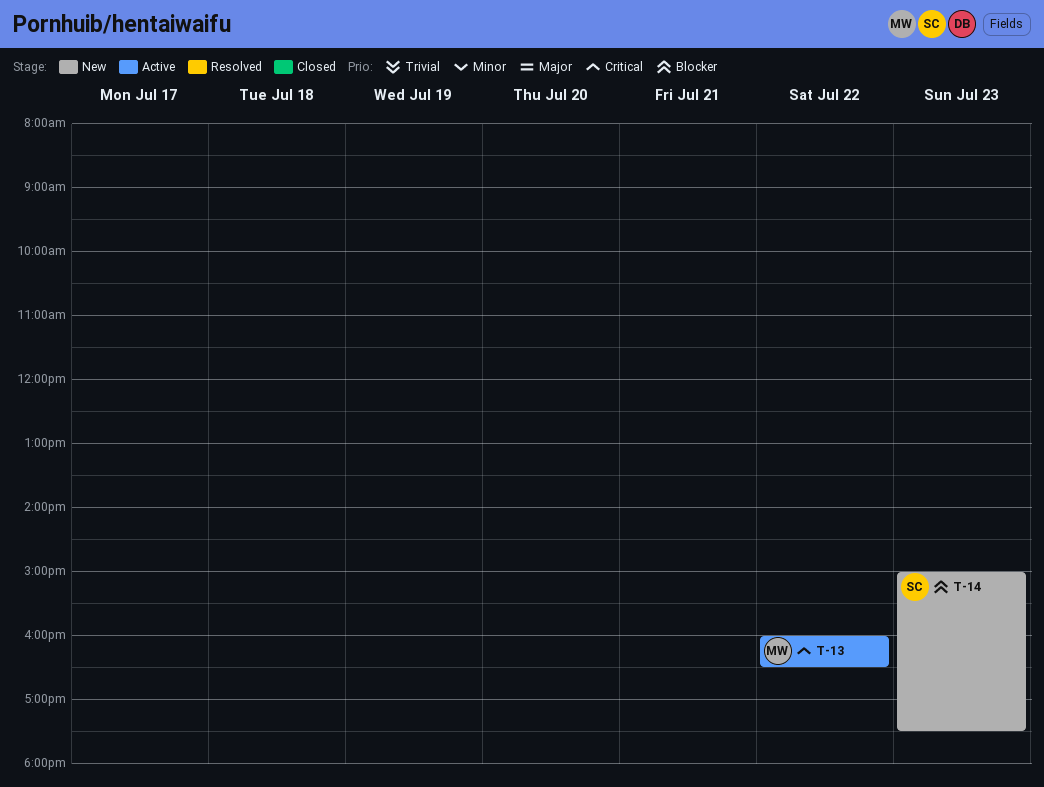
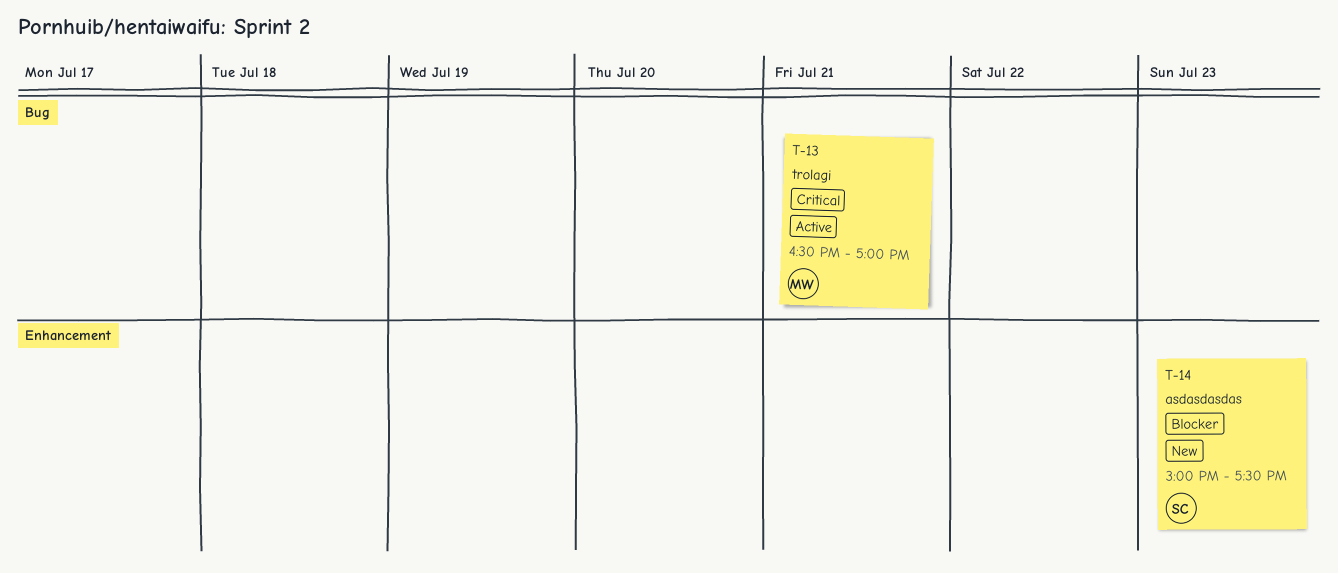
T-13, day: Jul 22 -> Jul 21
T-13, begins: 16:00 -> 16:30
T-13, ends: 16:30 -> 17:00

